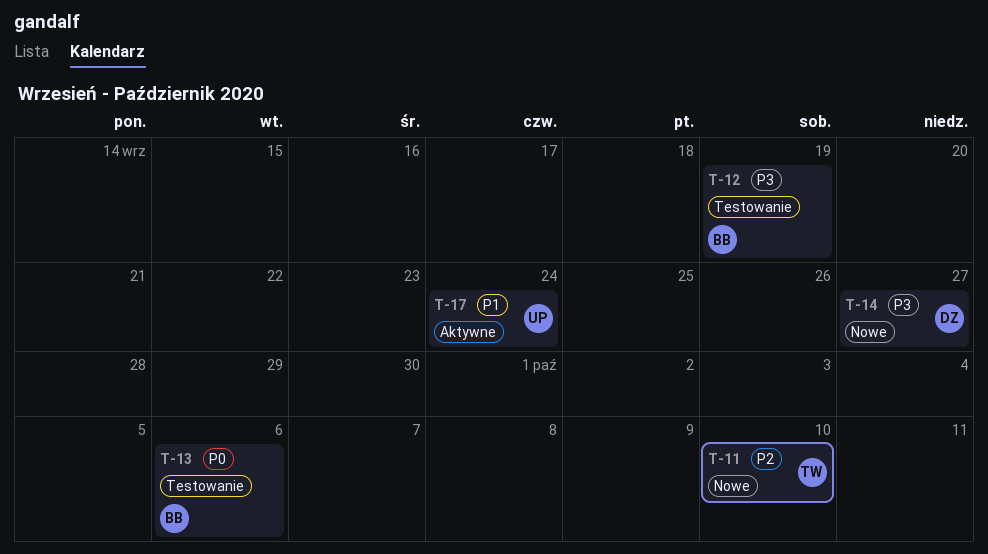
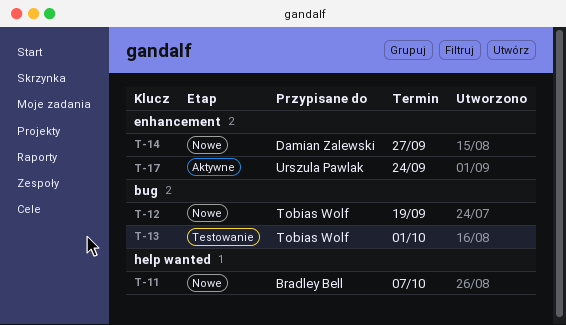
T-11, owner: Tobias Wolf -> Bradley Bell
T-11, due: Oct 10 -> Oct 7
T-12, status: Testowanie -> Nowe
T-12, owner: Bradley Bell -> Tobias Wolf
T-13, owner: Bradley Bell -> Tobias Wolf
T-13, due: Oct 6 -> Oct 1

